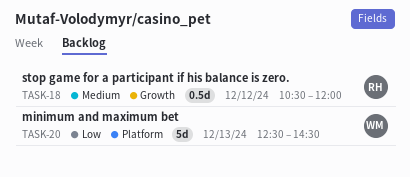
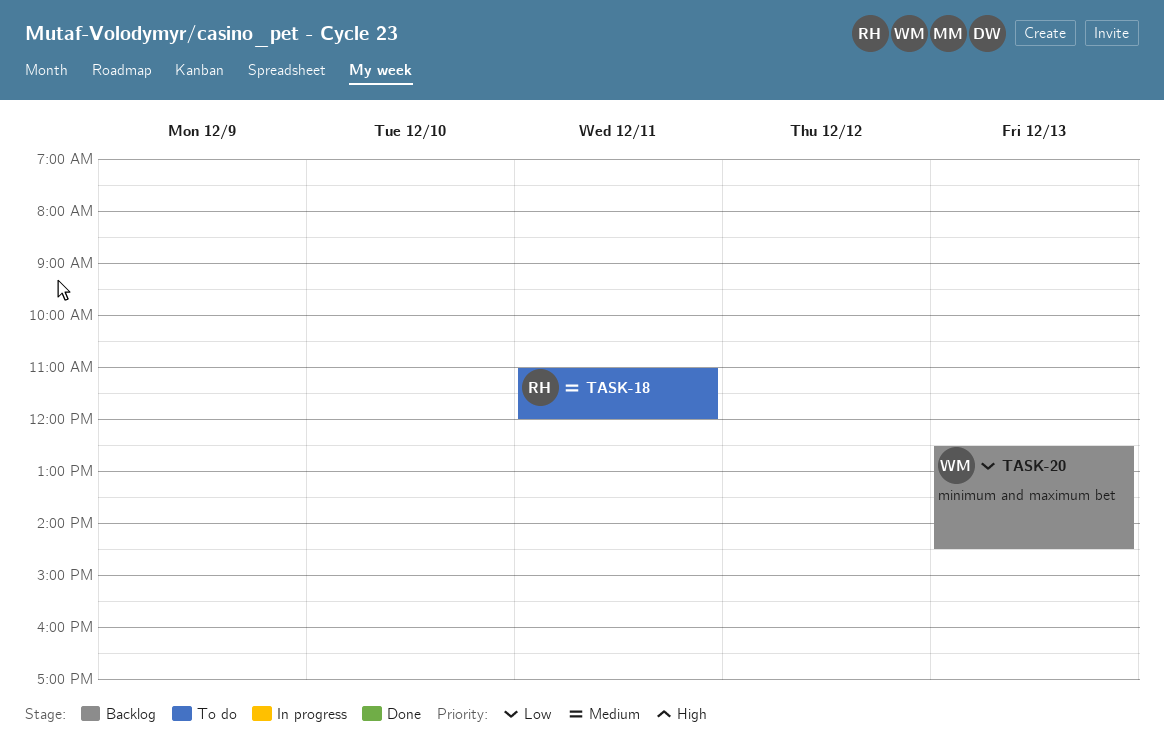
TASK-18, day: Dec 12 -> Dec 11
TASK-18, begins: 10:30 -> 11:00

